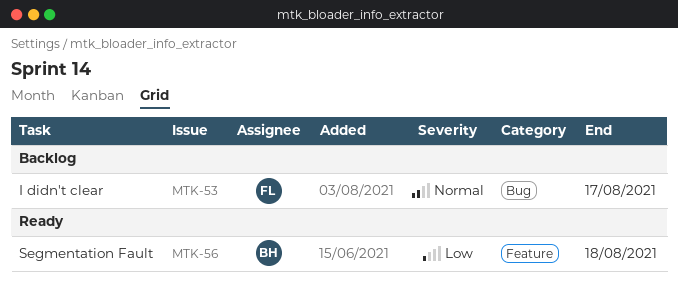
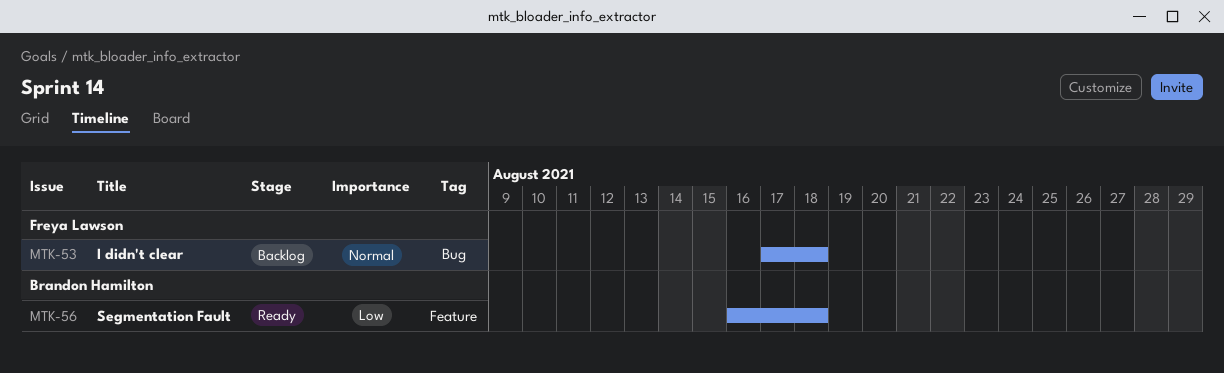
MTK-53, due: Aug 17 -> Aug 18

